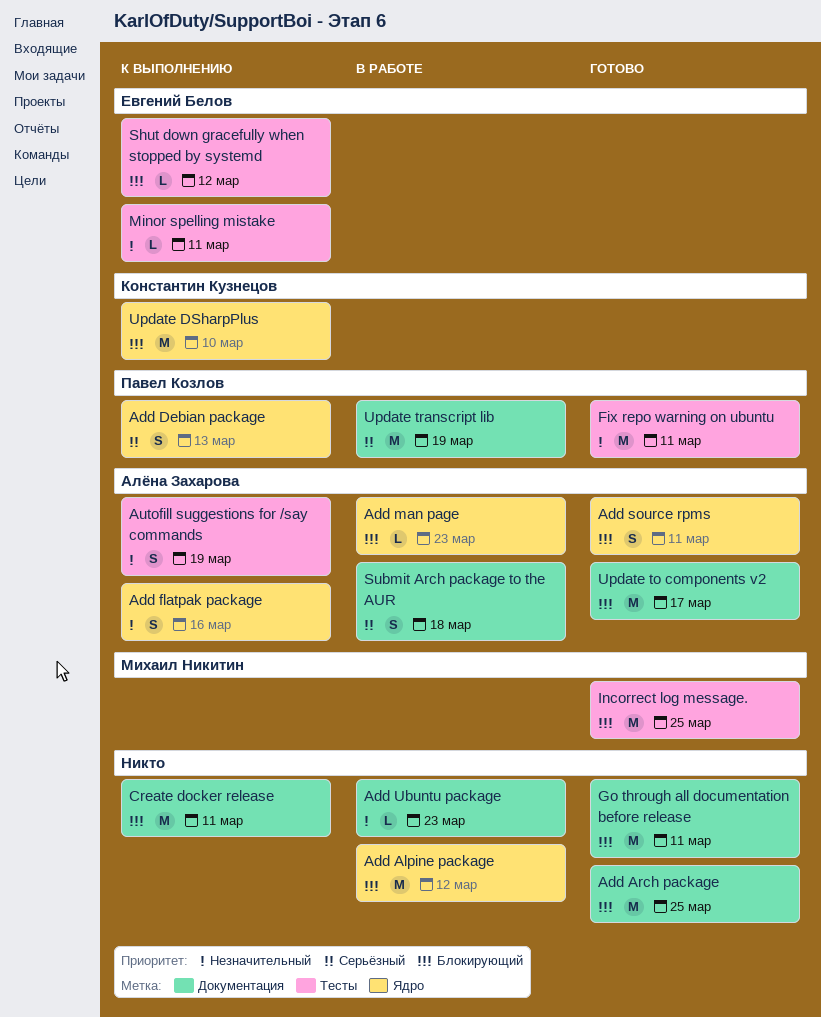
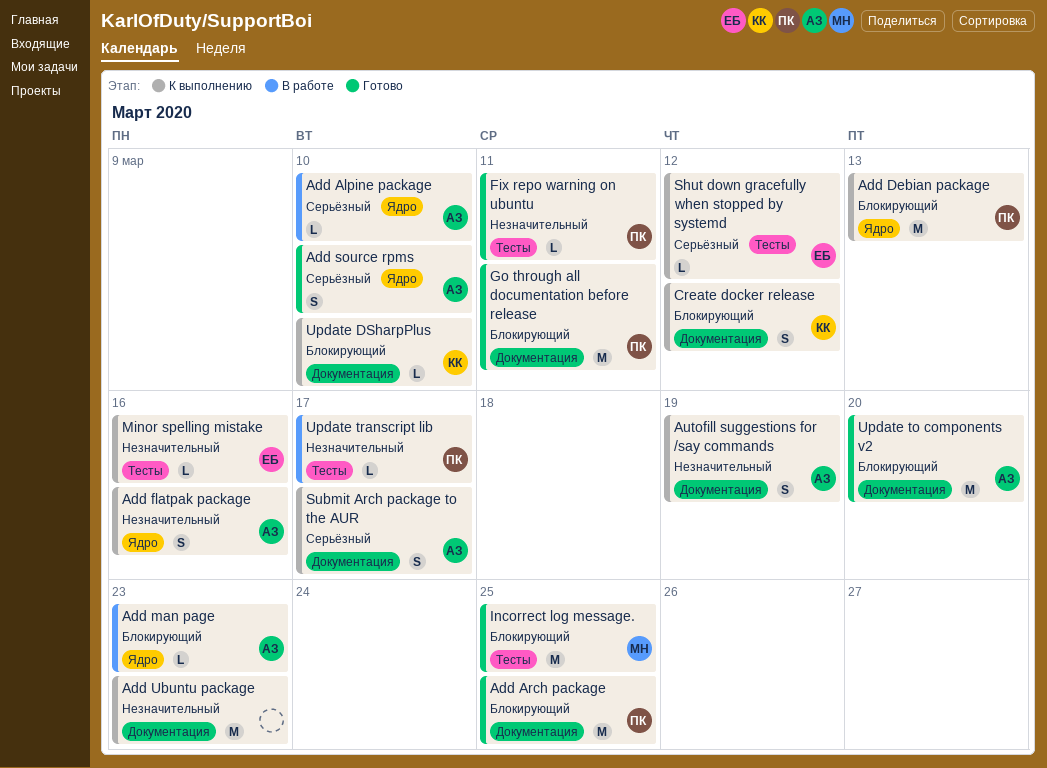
Add Alpine package, owner: none -> Алёна Захарова
Add Alpine package, priority: Блокирующий -> Серьёзный
Add Alpine package, estimate: M -> L
Add Alpine package, due: Mar 12 -> Mar 10
Add Arch package, owner: none -> Павел Козлов
Add Debian package, priority: Серьёзный -> Блокирующий
Add Debian package, estimate: S -> M
Add source rpms, priority: Блокирующий -> Серьёзный
Add source rpms, due: Mar 11 -> Mar 10
Add Ubuntu package, status: В работе -> К выполнению
Add Ubuntu package, estimate: L -> M
Autofill suggestions for /say commands, label: Тесты -> Документация
Create docker release, owner: none -> Константин Кузнецов
Create docker release, estimate: M -> S
Create docker release, due: Mar 11 -> Mar 12
Fix repo warning on ubuntu, estimate: M -> L
Go through all documentation before release, owner: none -> Павел Козлов
Minor spelling mistake, due: Mar 11 -> Mar 16
Shut down gracefully when stopped by systemd, priority: Блокирующий -> Серьёзный
Submit Arch package to the AUR, status: В работе -> К выполнению
Submit Arch package to the AUR, due: Mar 18 -> Mar 17
Update DSharpPlus, label: Ядро -> Документация
Update DSharpPlus, estimate: M -> L
Update to components v2, due: Mar 17 -> Mar 20
Update transcript lib, priority: Серьёзный -> Незначительный
Update transcript lib, label: Документация -> Тесты
Update transcript lib, estimate: M -> L
Update transcript lib, due: Mar 19 -> Mar 17

